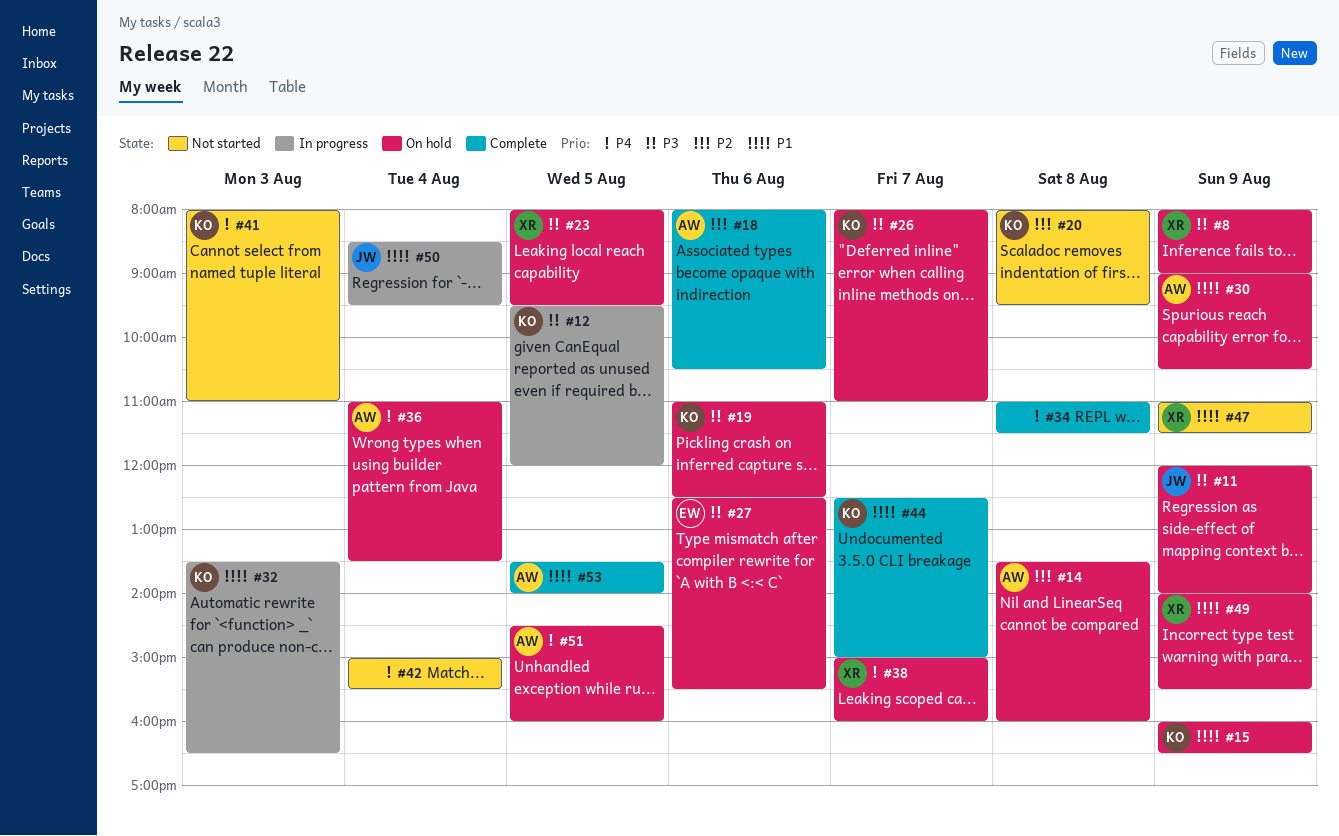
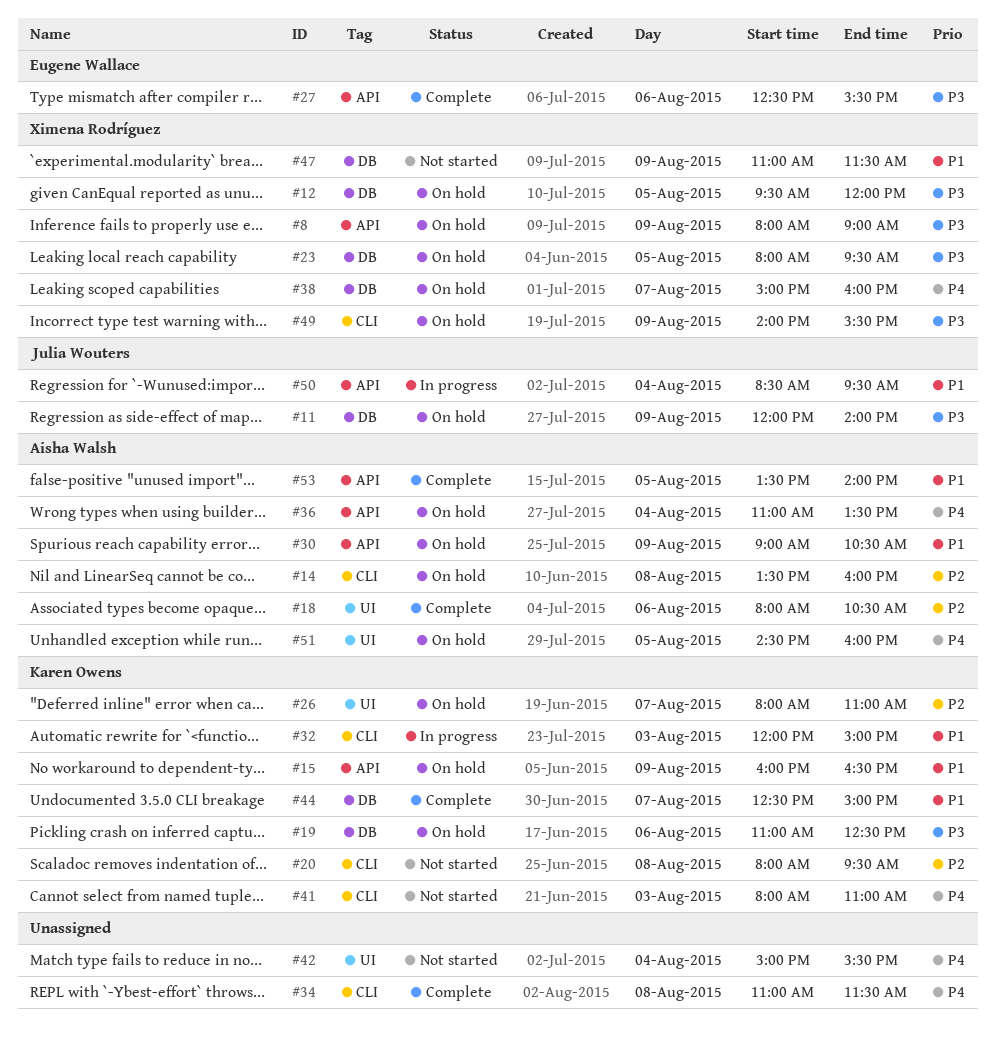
#12, status: In progress -> On hold
#12, owner: Karen Owens -> Ximena Rodríguez
#26, priority: P3 -> P2
#27, status: On hold -> Complete
#32, begins: 13:30 -> 12:00
#32, ends: 16:30 -> 15:00
#49, priority: P1 -> P3

